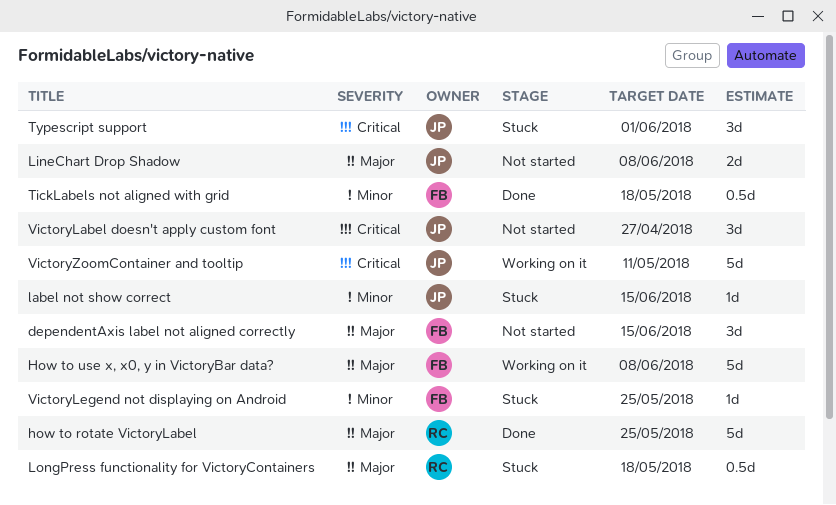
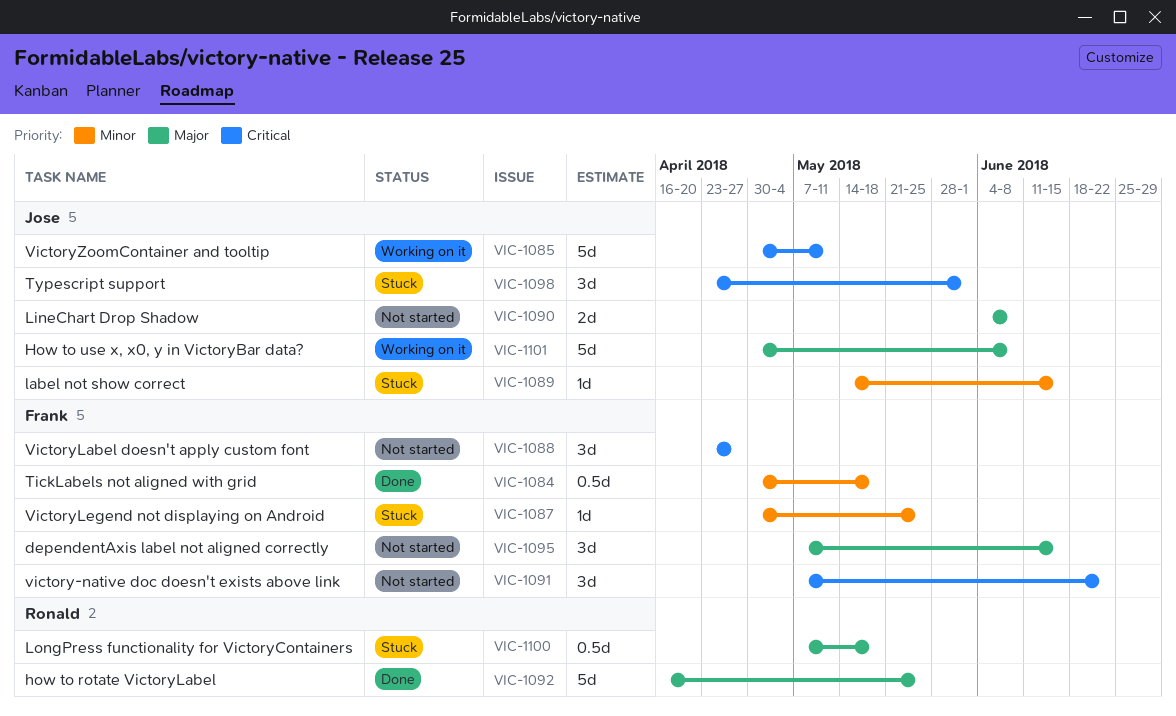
How to use x, x0, y in VictoryBar data?, owner: Frank -> Jose
victory-native doc doesn't exists above link: none -> present
VictoryLabel doesn't apply custom font, owner: Jose -> Frank

